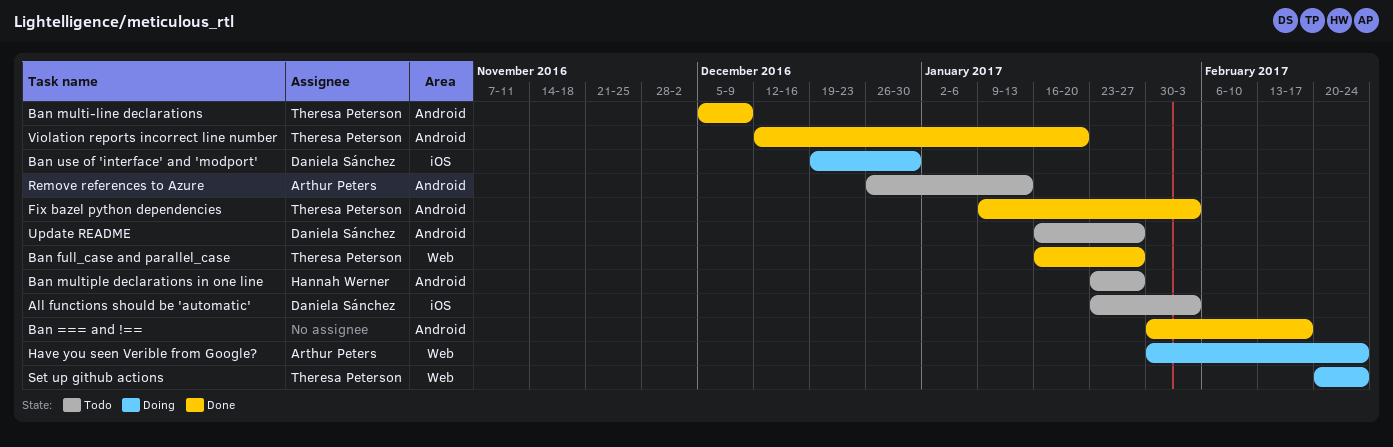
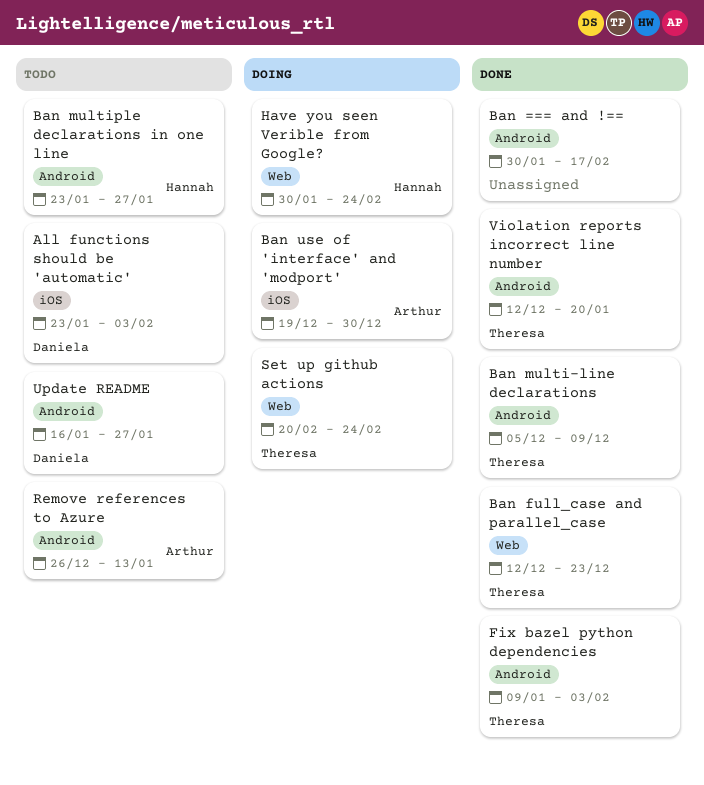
Ban full_case and parallel_case, start: Jan 16 -> Dec 12
Ban full_case and parallel_case, due: Jan 27 -> Dec 23
Ban use of 'interface' and 'modport', owner: Daniela Sánchez -> Arthur Peters
Have you seen Verible from Google?, owner: Arthur Peters -> Hannah Werner

